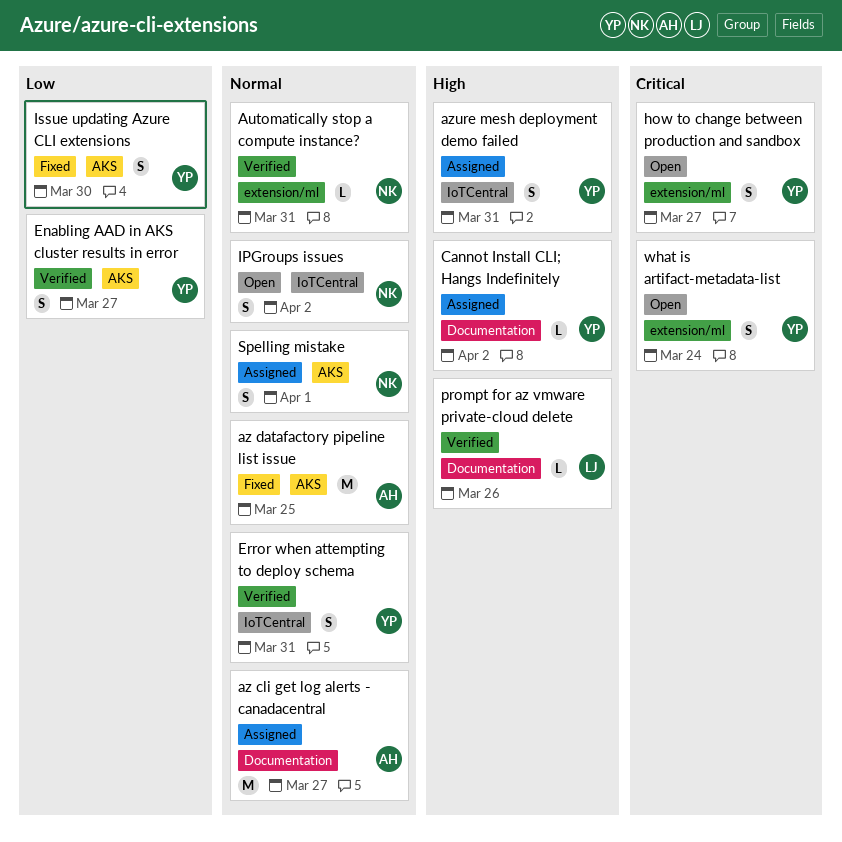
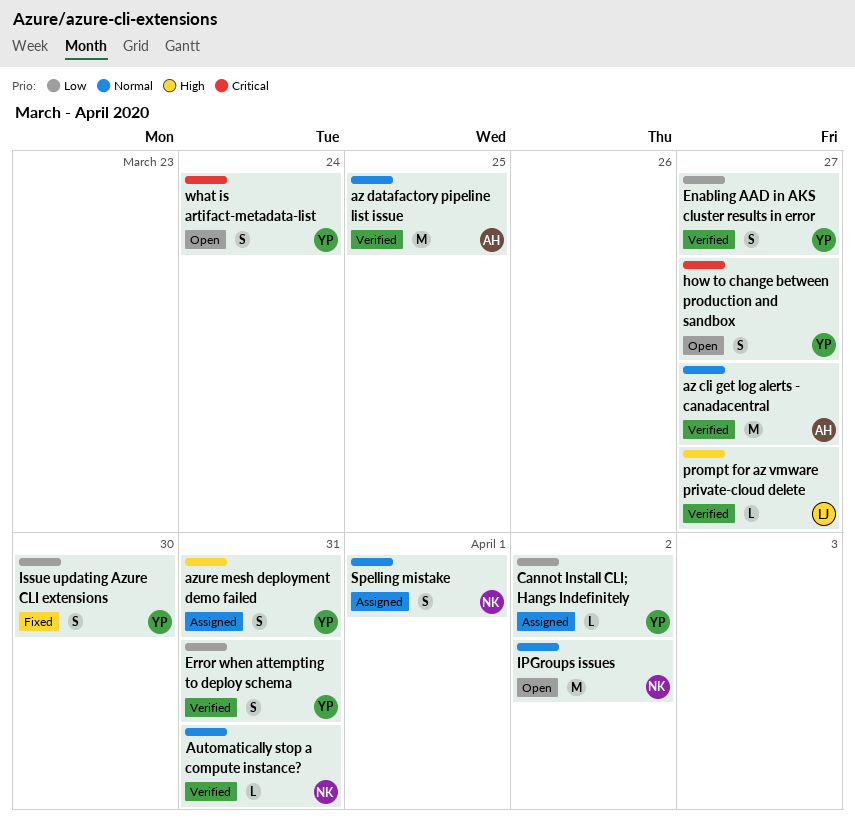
az cli get log alerts - canadacentral, status: Assigned -> Verified
az datafactory pipeline list issue, status: Fixed -> Verified
Cannot Install CLI; Hangs Indefinitely, priority: High -> Low
Error when attempting to deploy schema, priority: Normal -> Low
IPGroups issues, estimate: S -> M
prompt for az vmware private-cloud delete, due: Mar 26 -> Mar 27

